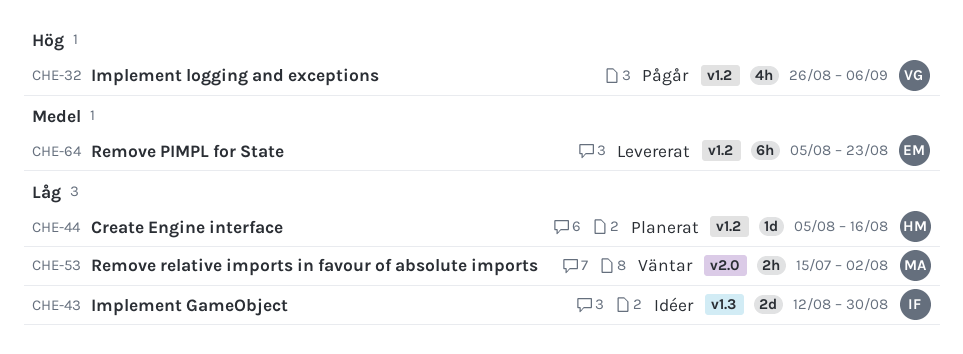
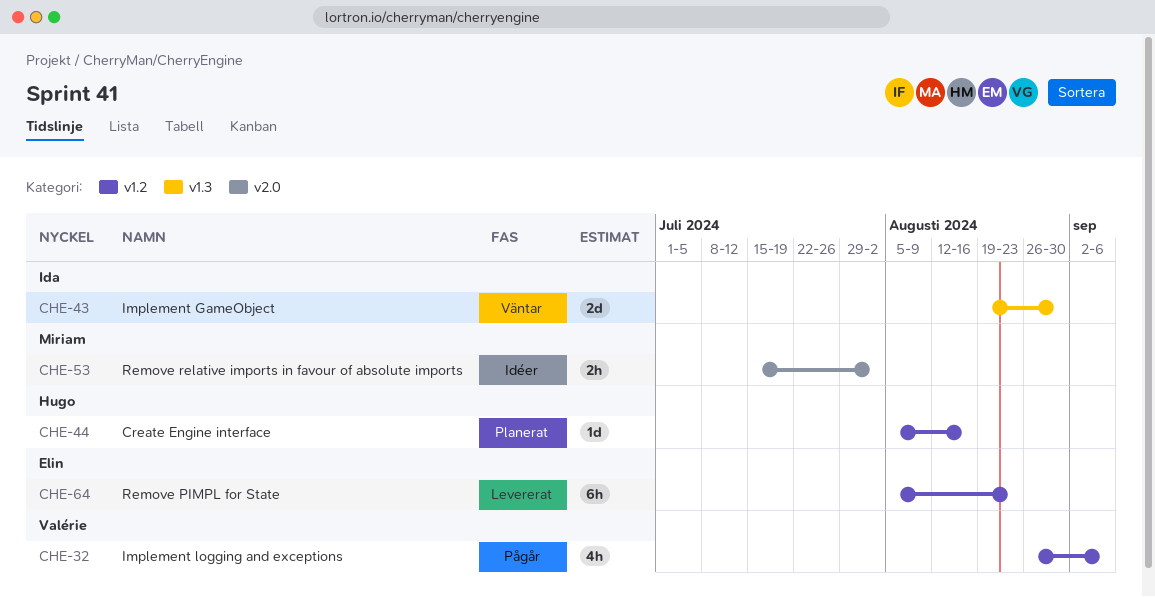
CHE-43, status: Idéer -> Väntar
CHE-43, start: Aug 12 -> Aug 19
CHE-53, status: Väntar -> Idéer

